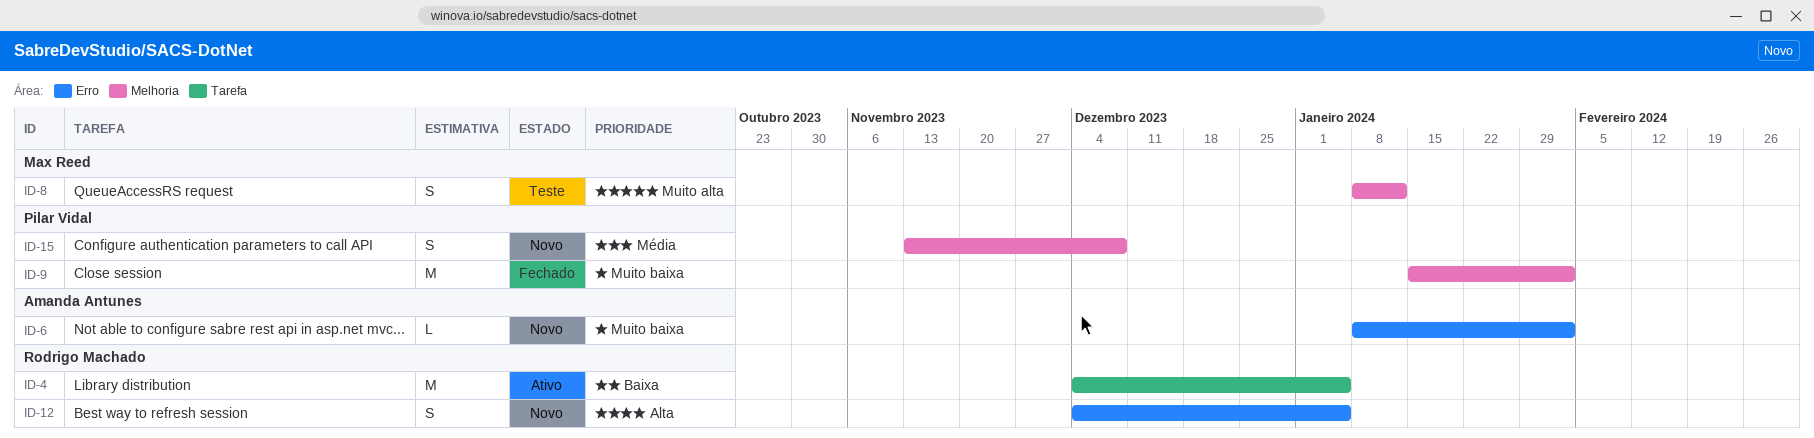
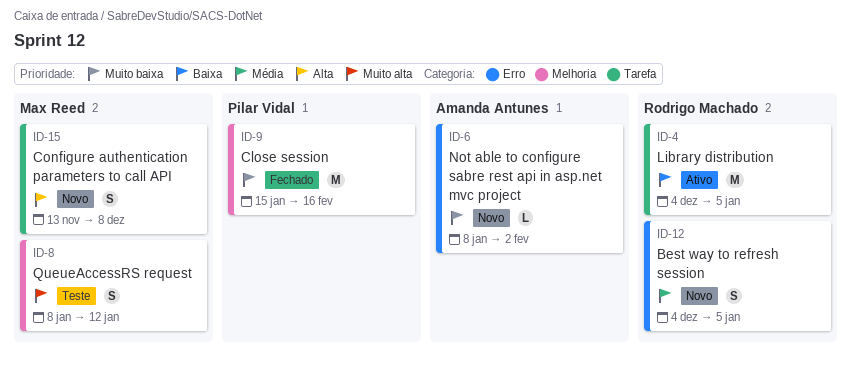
ID-9, due: Feb 2 -> Feb 16
ID-12, priority: Alta -> Média
ID-15, owner: Pilar Vidal -> Max Reed
ID-15, priority: Média -> Alta
ID-15, label: Melhoria -> Tarefa

